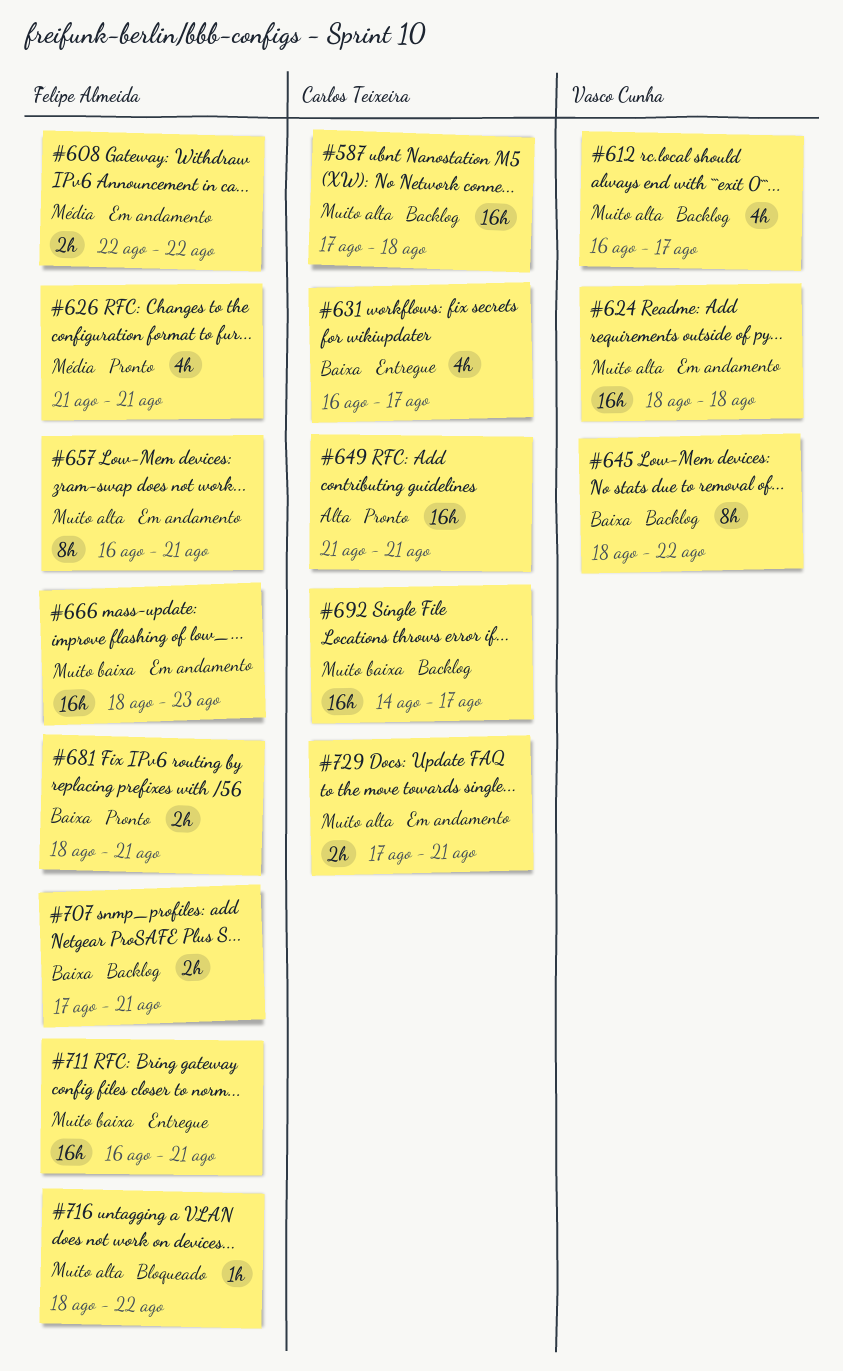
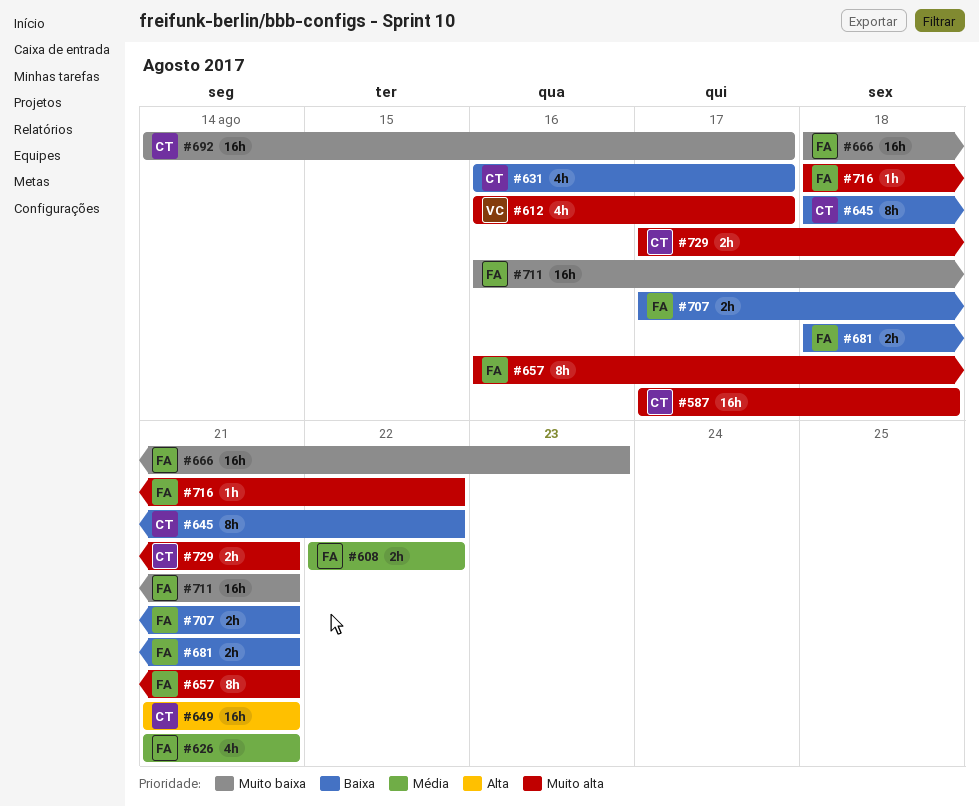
#624: present -> none
#645, owner: Vasco Cunha -> Carlos Teixeira

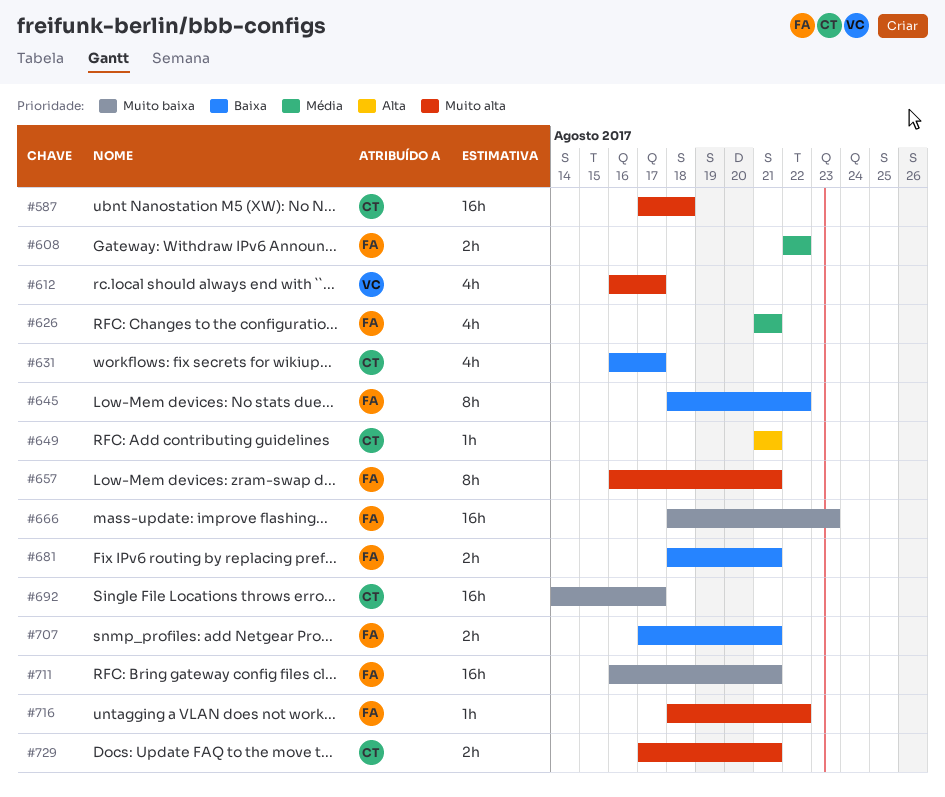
#645, owner: CT -> FA
#649, estimate: 16h -> 1h

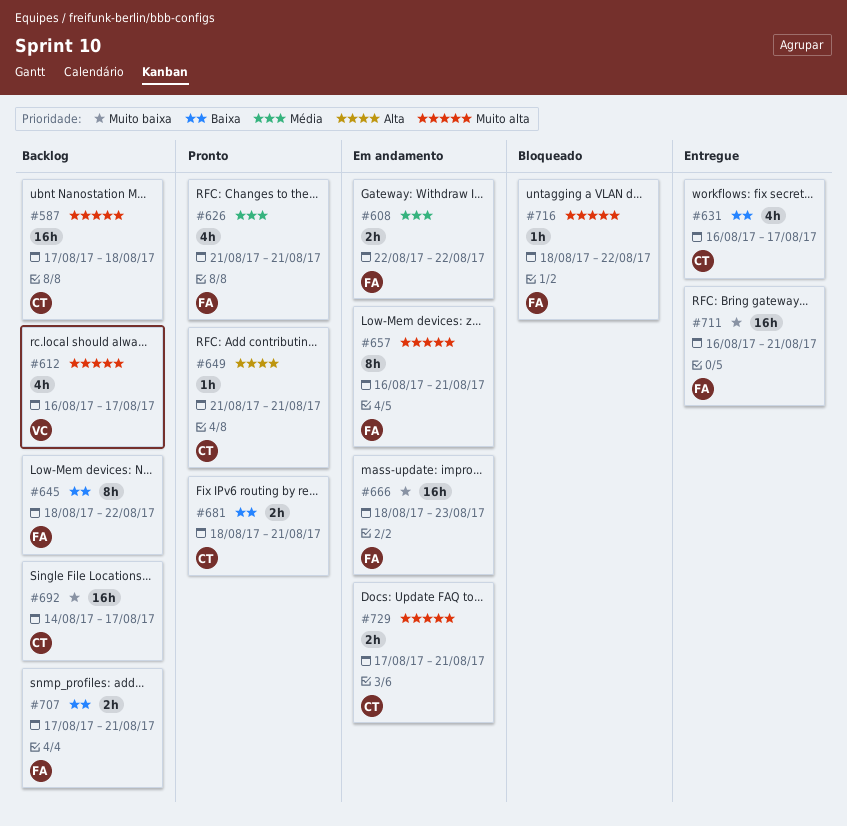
#681, owner: FA -> CT

